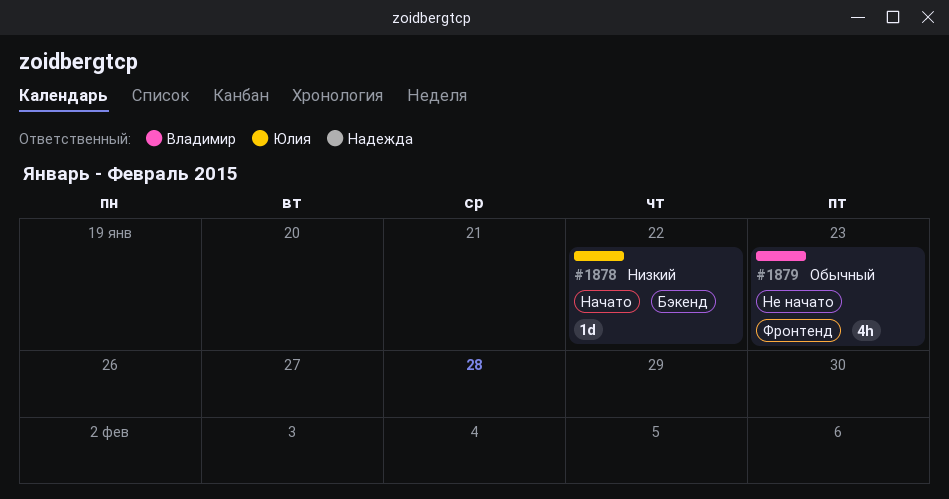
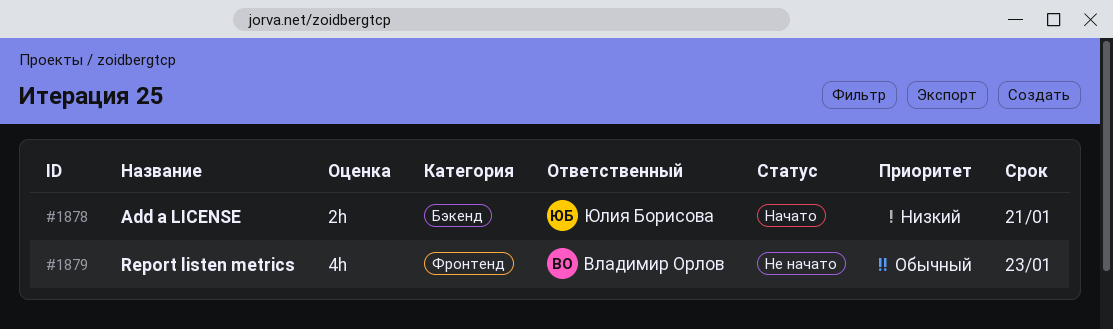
#1878, estimate: 1d -> 2h
#1878, due: Jan 22 -> Jan 21

